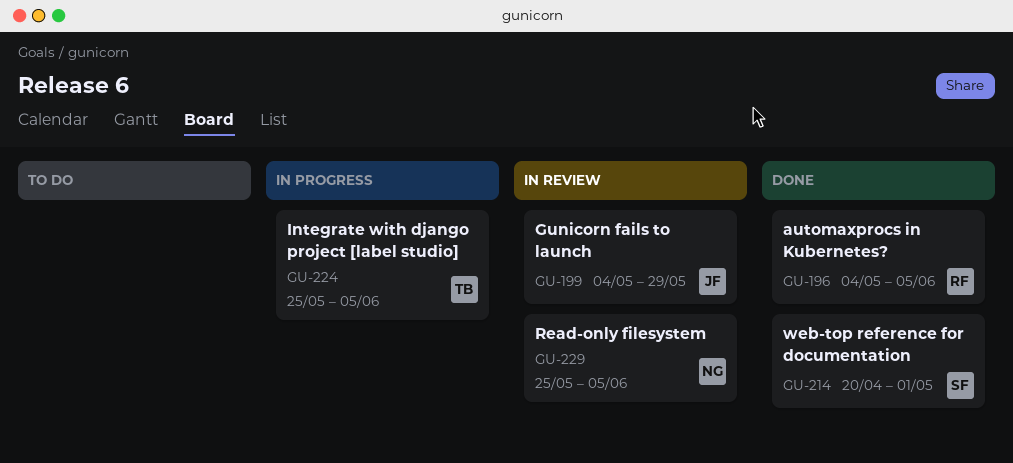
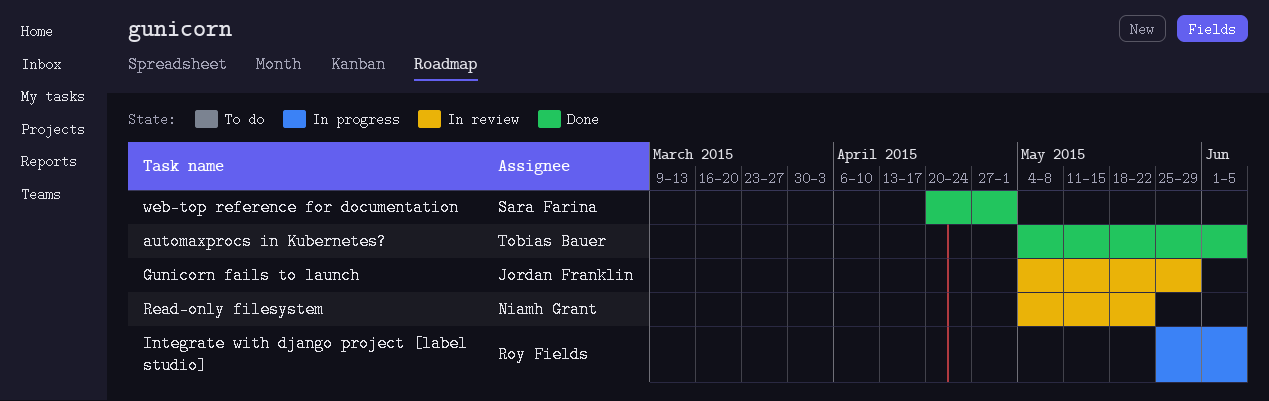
automaxprocs in Kubernetes?, owner: Roy Fields -> Tobias Bauer
Integrate with django project [label studio], owner: Tobias Bauer -> Roy Fields
Read-only filesystem, start: May 25 -> May 4
Read-only filesystem, due: Jun 5 -> May 22

